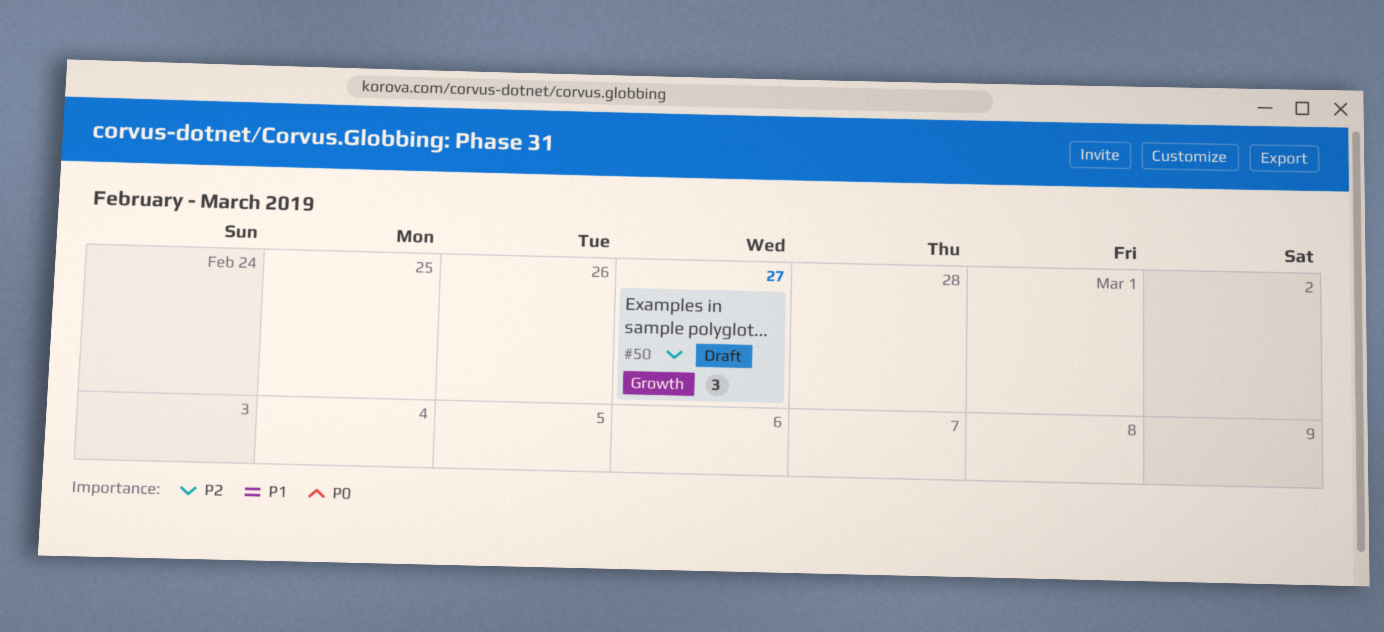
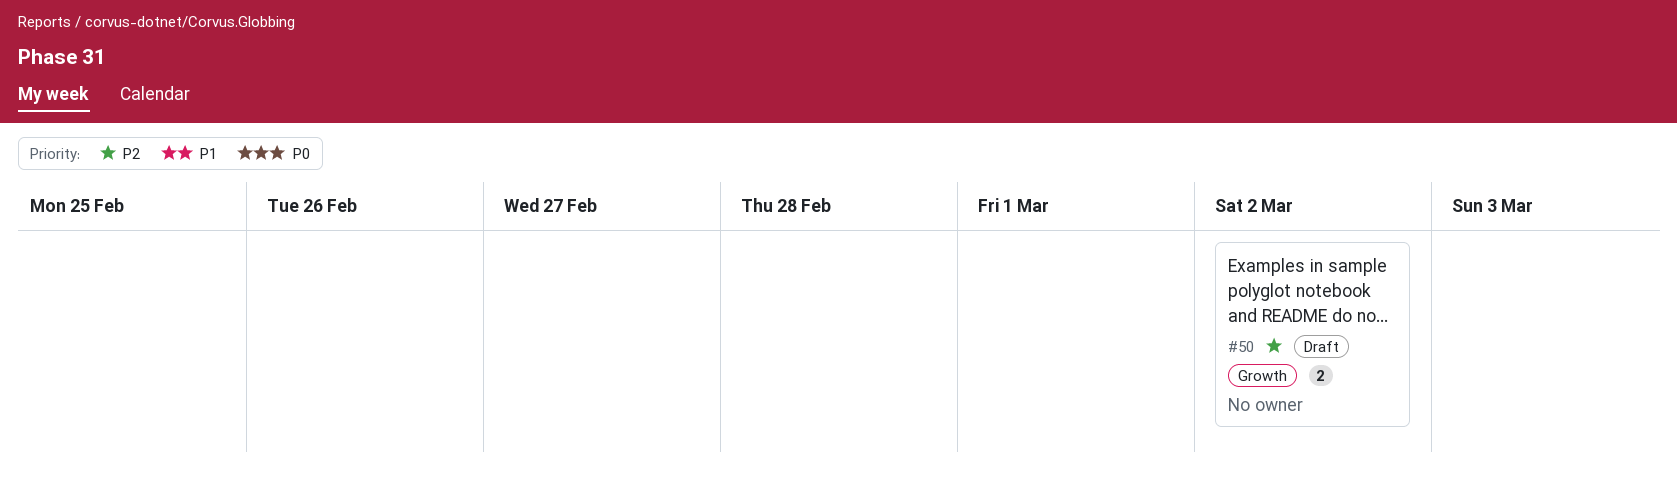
#50, estimate: 3 -> 2
#50, due: Feb 27 -> Mar 2

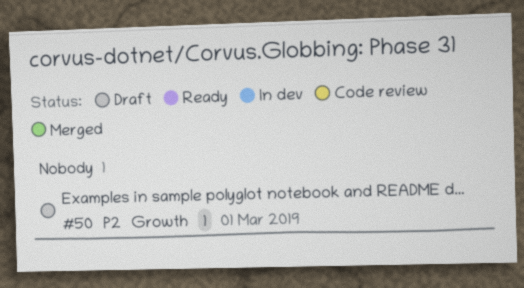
#50, estimate: 2 -> 1
#50, due: Mar 2 -> Mar 1

